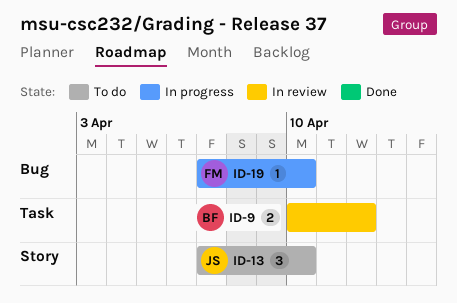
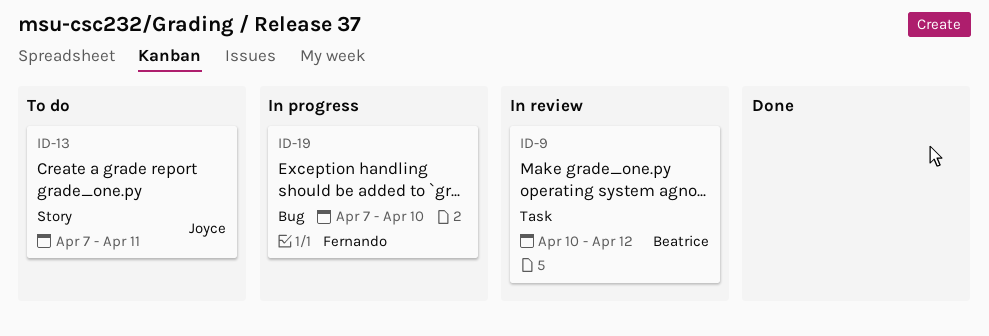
ID-13, due: Apr 10 -> Apr 11

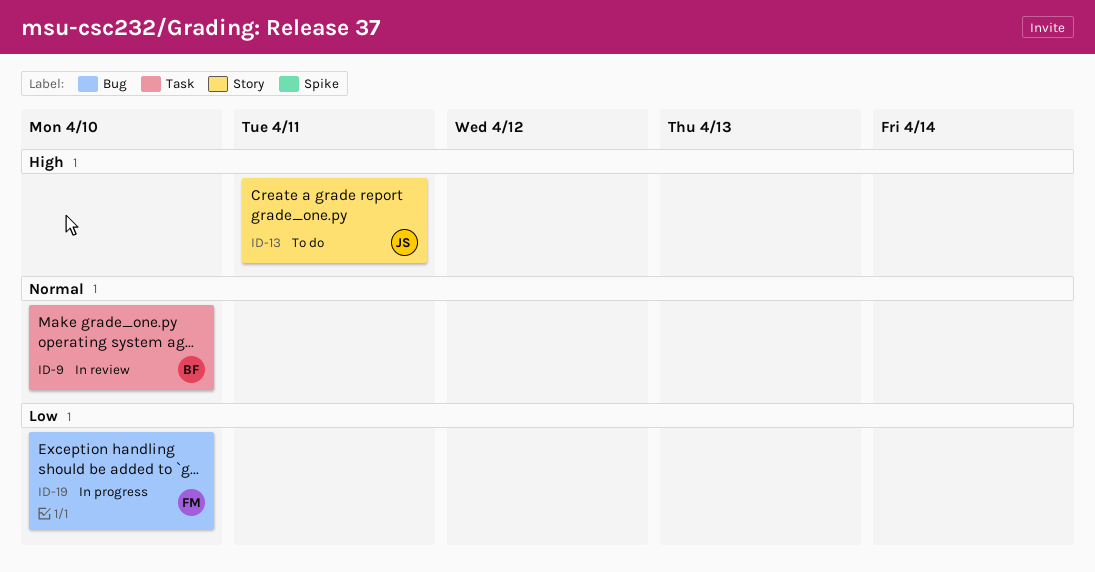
ID-9, due: Apr 12 -> Apr 10

